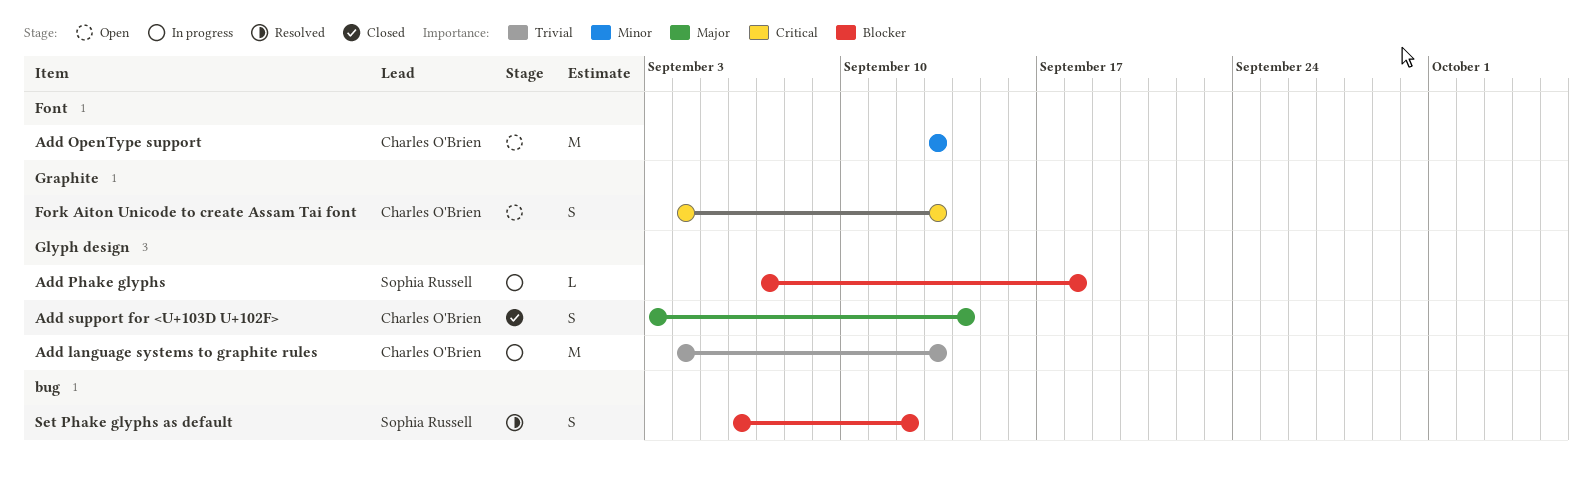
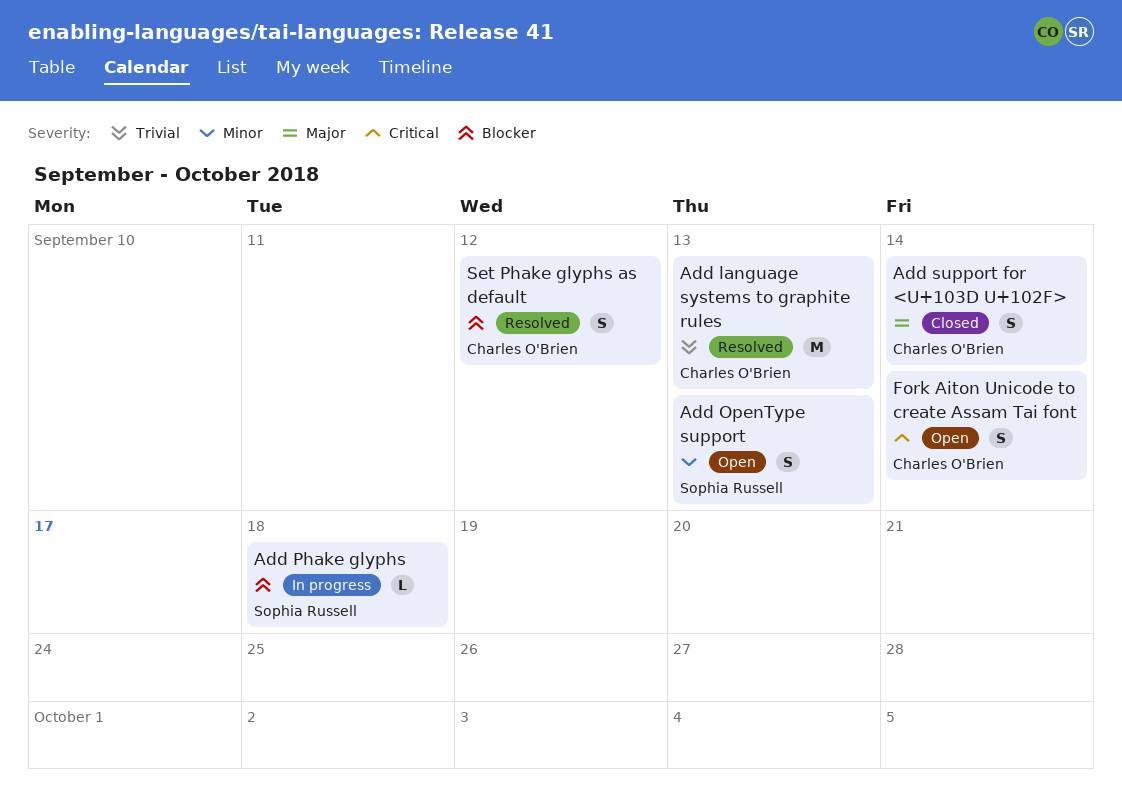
Add language systems to graphite rules, status: In progress -> Resolved
Add OpenType support, owner: Charles O'Brien -> Sophia Russell
Add OpenType support, estimate: M -> S
Fork Aiton Unicode to create Assam Tai font, due: Sep 13 -> Sep 14
Set Phake glyphs as default, owner: Sophia Russell -> Charles O'Brien

